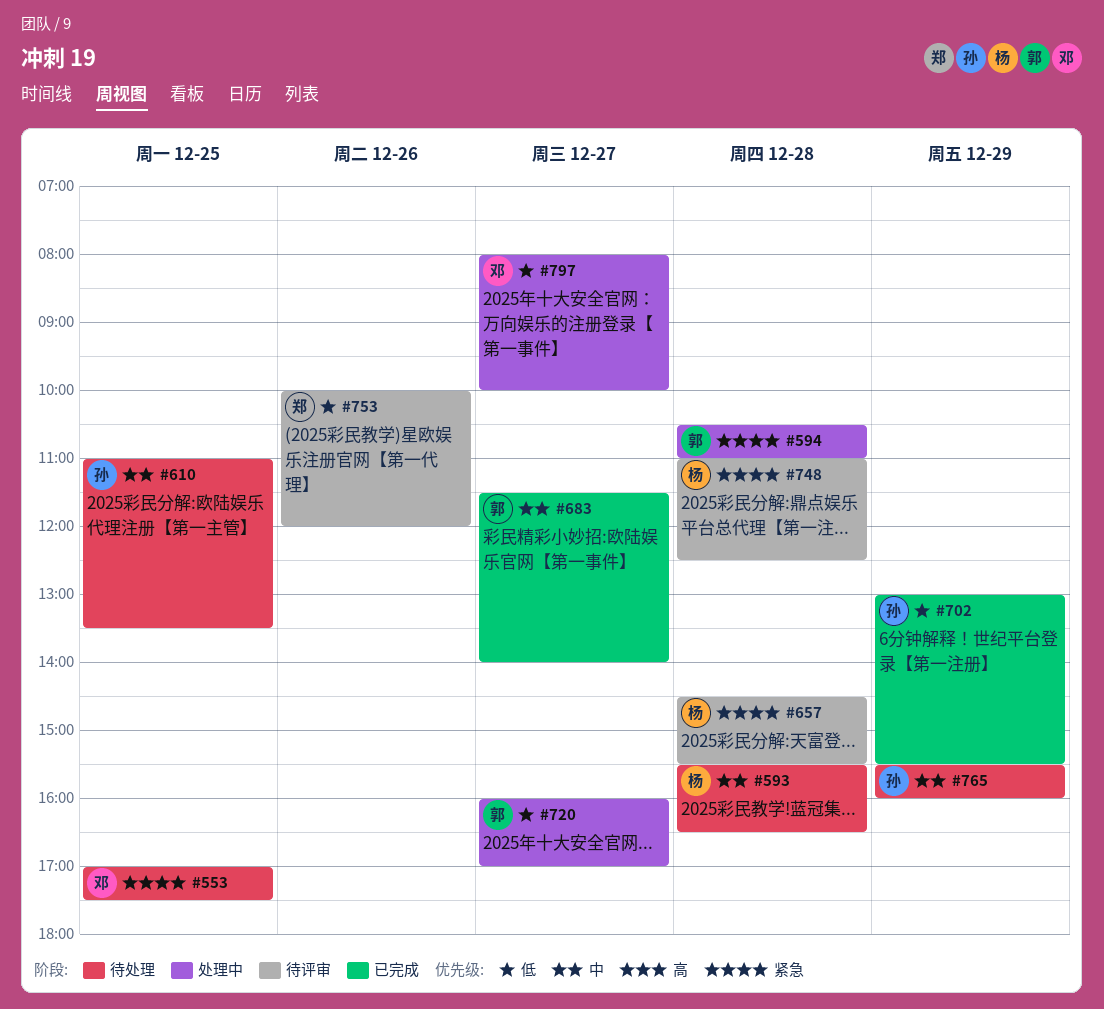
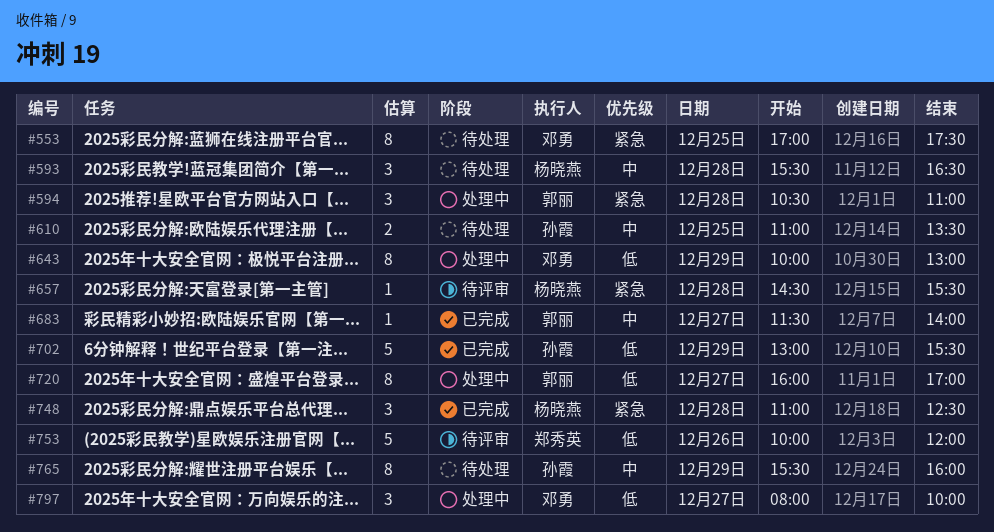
#643: none -> present
#748, status: 待评审 -> 已完成

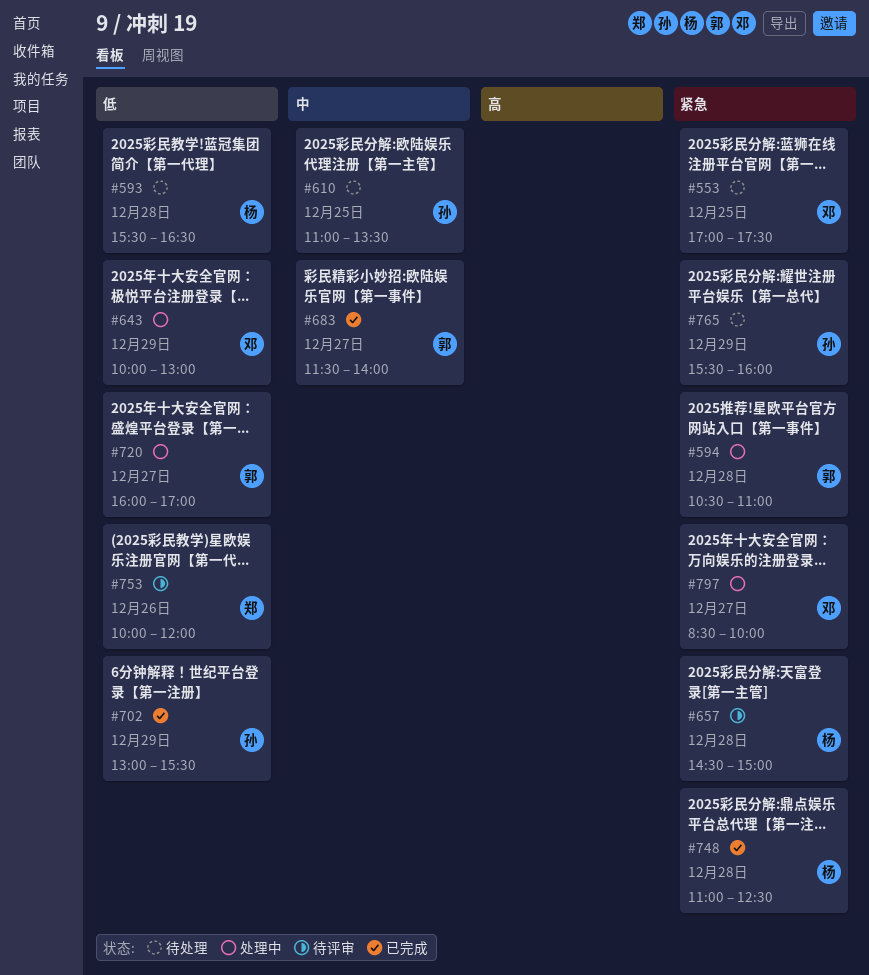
#593, priority: 中 -> 低
#657, ends: 15:30 -> 15:00
#765, priority: 中 -> 紧急
#797, priority: 低 -> 紧急
#797, begins: 08:00 -> 08:30

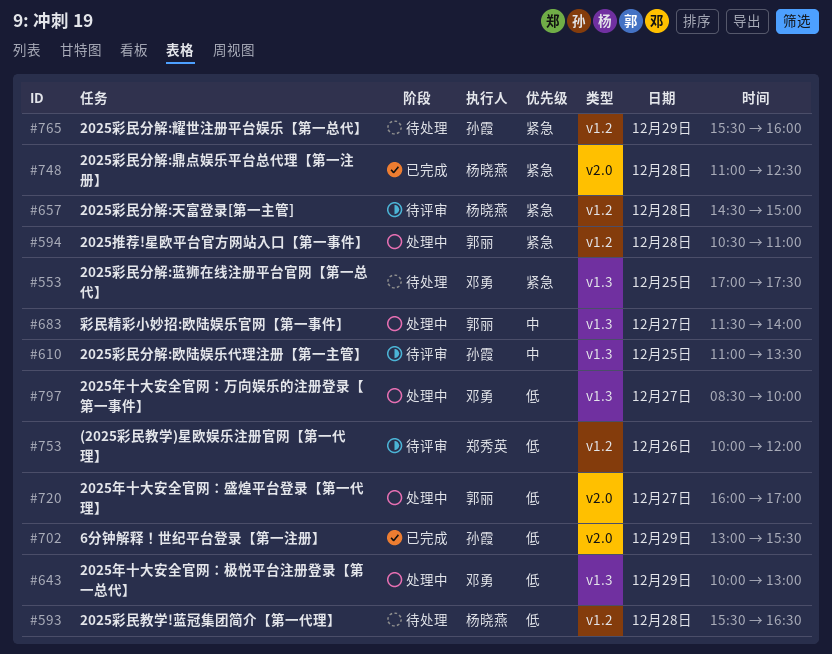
#610, status: 待处理 -> 待评审
#683, status: 已完成 -> 处理中
#797, priority: 紧急 -> 低

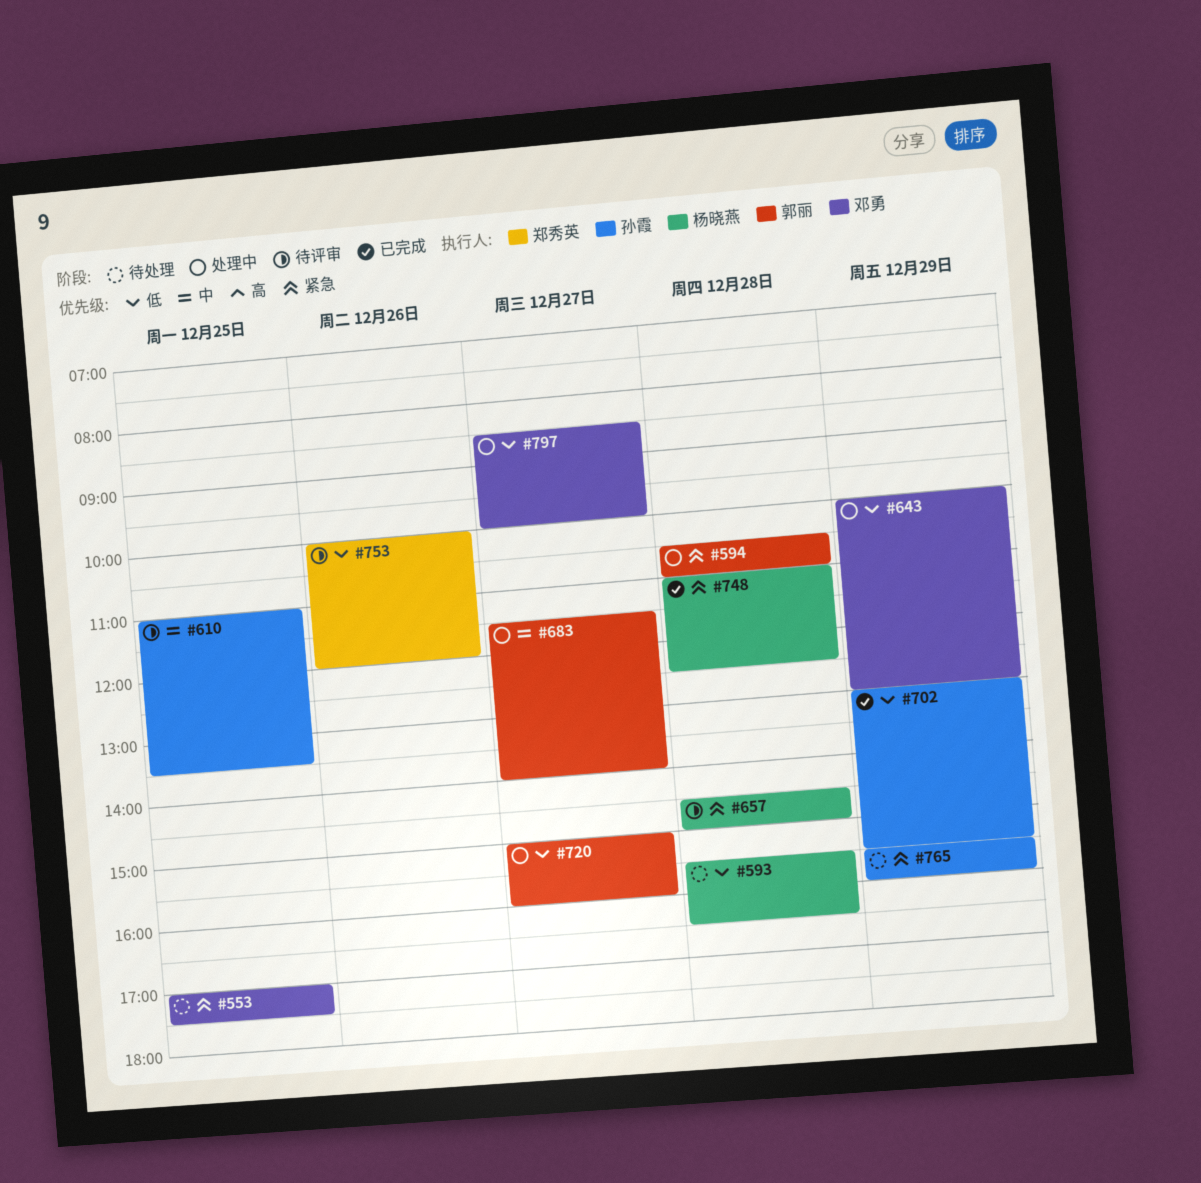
#720, begins: 16:00 -> 15:00
#720, ends: 17:00 -> 16:00

